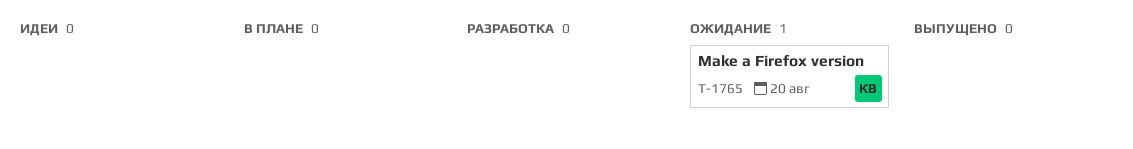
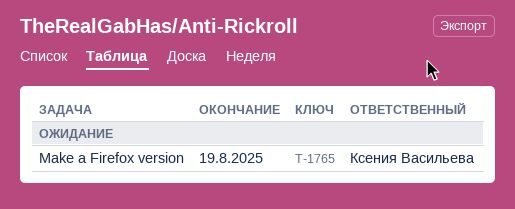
T-1765, due: Aug 20 -> Aug 19

